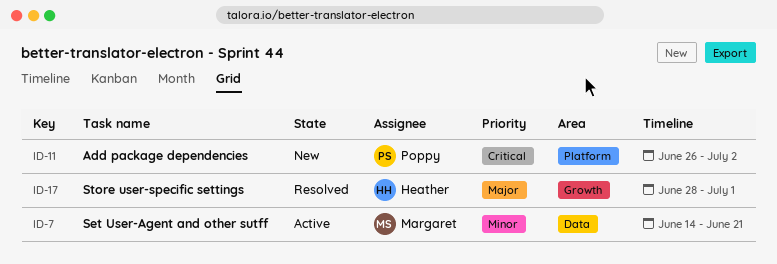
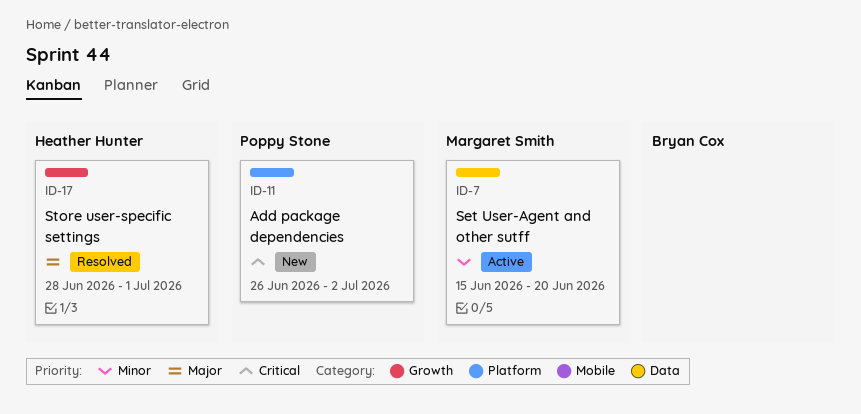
ID-7, start: Jun 14 -> Jun 15
ID-7, due: Jun 21 -> Jun 20

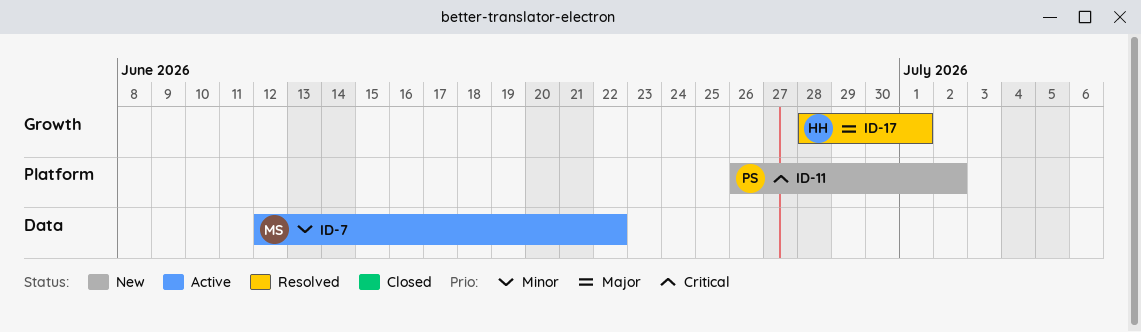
ID-7, start: Jun 15 -> Jun 12
ID-7, due: Jun 20 -> Jun 22

